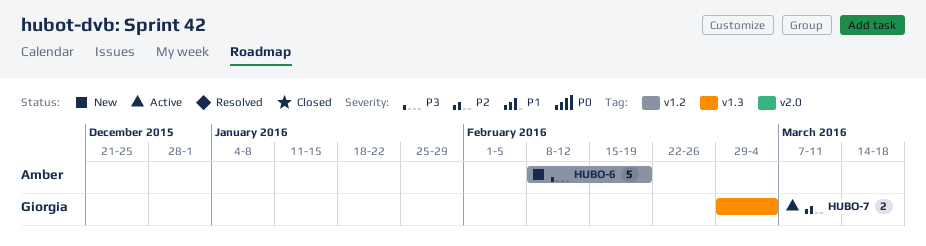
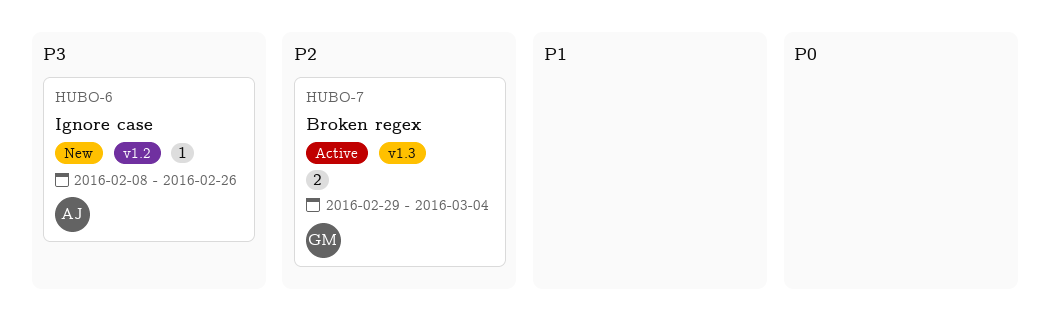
HUBO-6, estimate: 5 -> 1
HUBO-6, due: Feb 19 -> Feb 26

